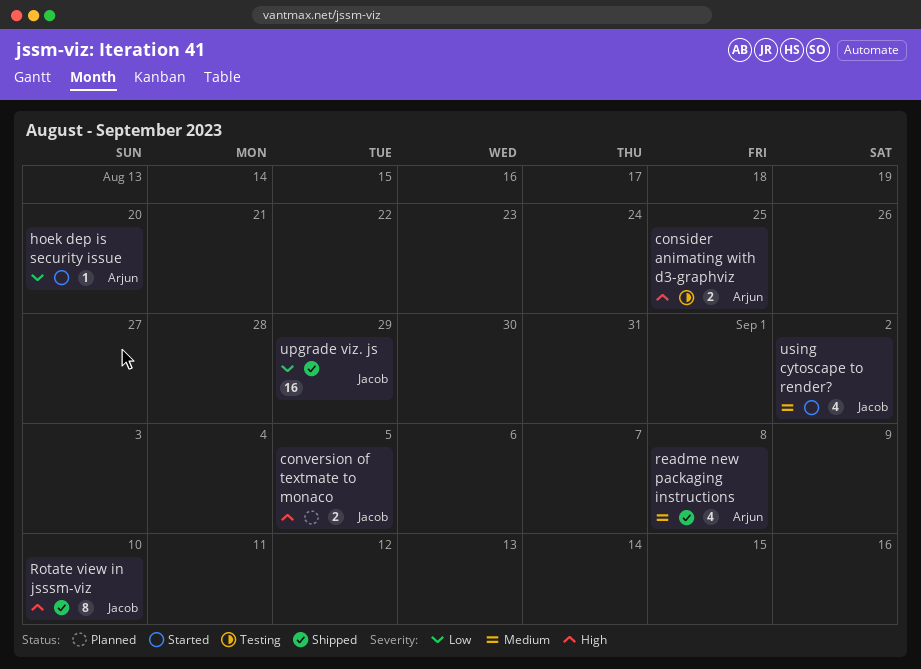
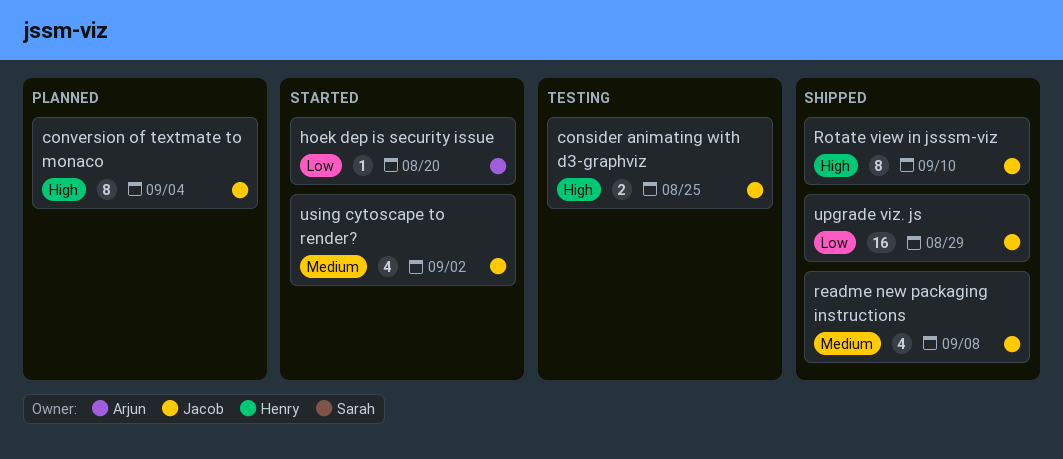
consider animating with d3-graphviz, owner: Arjun -> Jacob
conversion of textmate to monaco, estimate: 2 -> 8
conversion of textmate to monaco, due: Sep 5 -> Sep 4
readme new packaging instructions, owner: Arjun -> Jacob

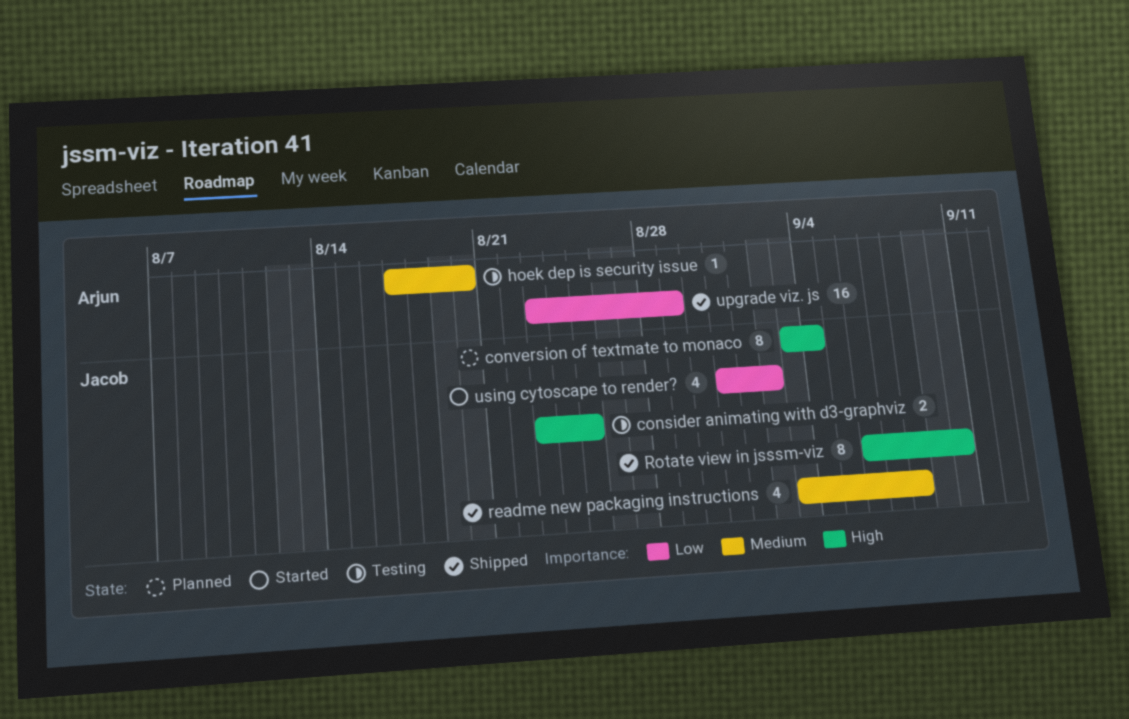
hoek dep is security issue, status: Started -> Testing
hoek dep is security issue, priority: Low -> Medium
upgrade viz. js, owner: Jacob -> Arjun
using cytoscape to render?, priority: Medium -> Low

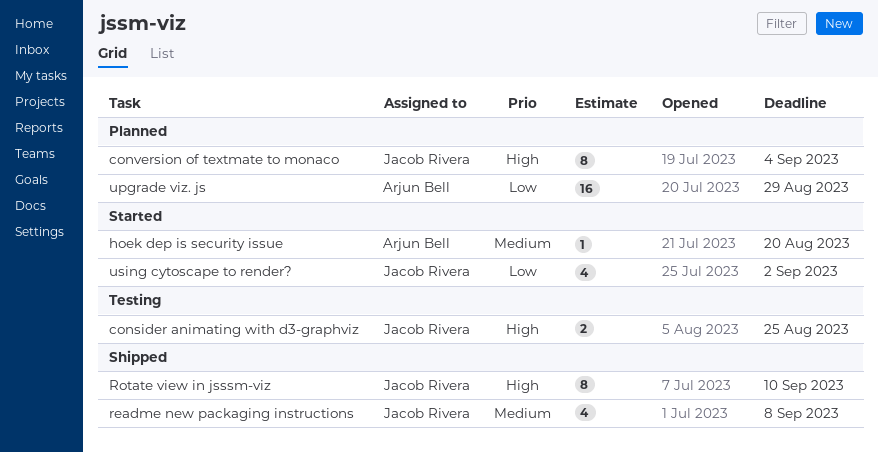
hoek dep is security issue, status: Testing -> Started
upgrade viz. js, status: Shipped -> Planned

